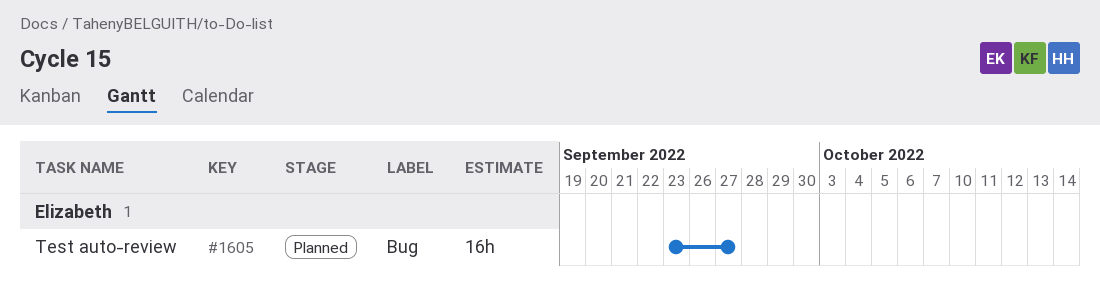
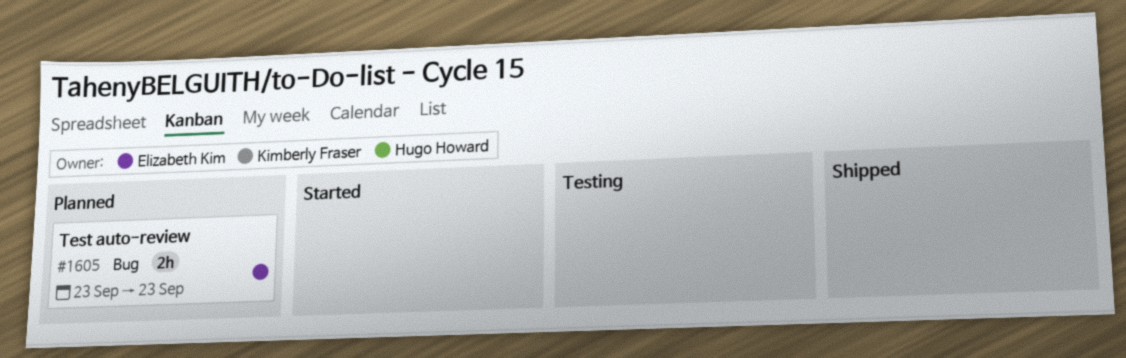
#1605, estimate: 16h -> 2h
#1605, due: Sep 27 -> Sep 23

